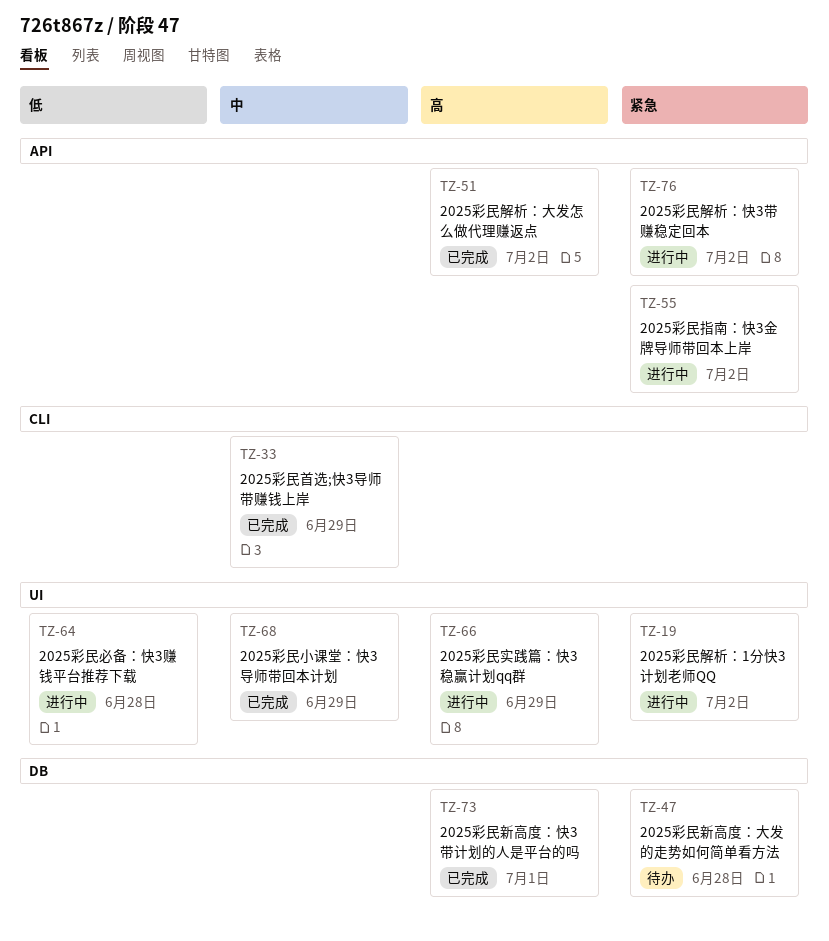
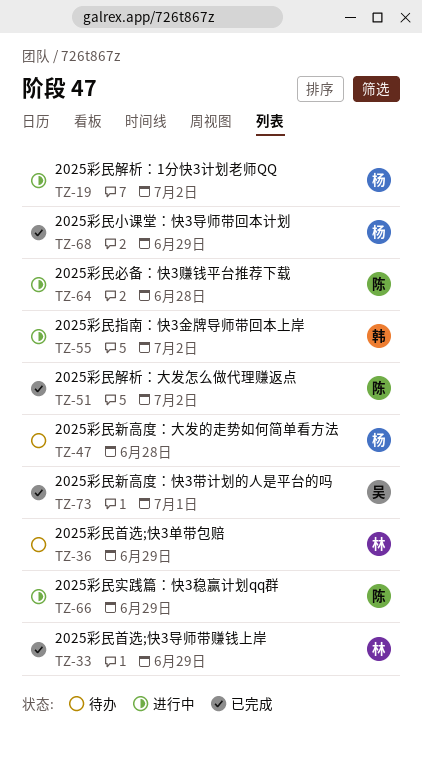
TZ-36: none -> present
TZ-76: present -> none

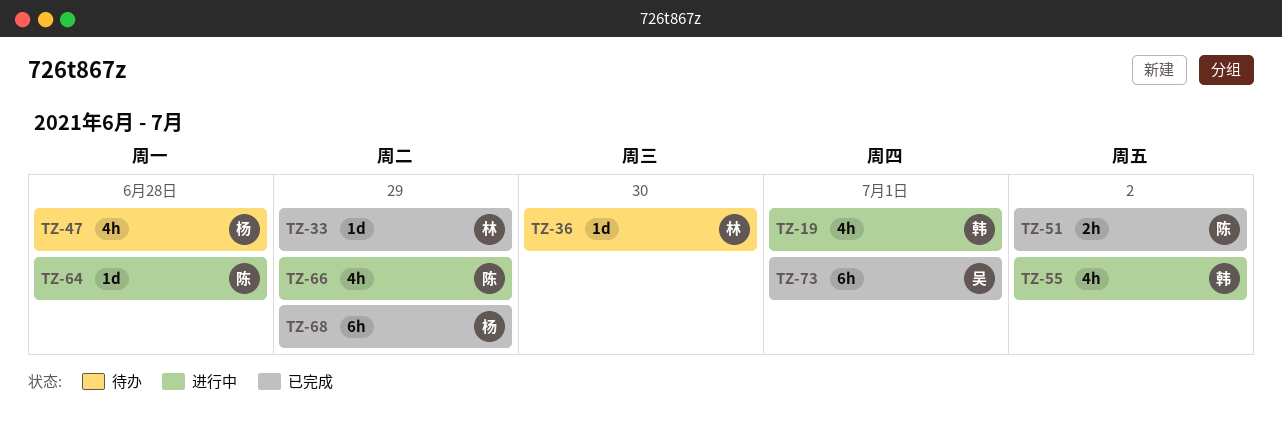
TZ-19, owner: 杨 -> 韩
TZ-19, due: Jul 2 -> Jul 1
TZ-36, due: Jun 29 -> Jun 30

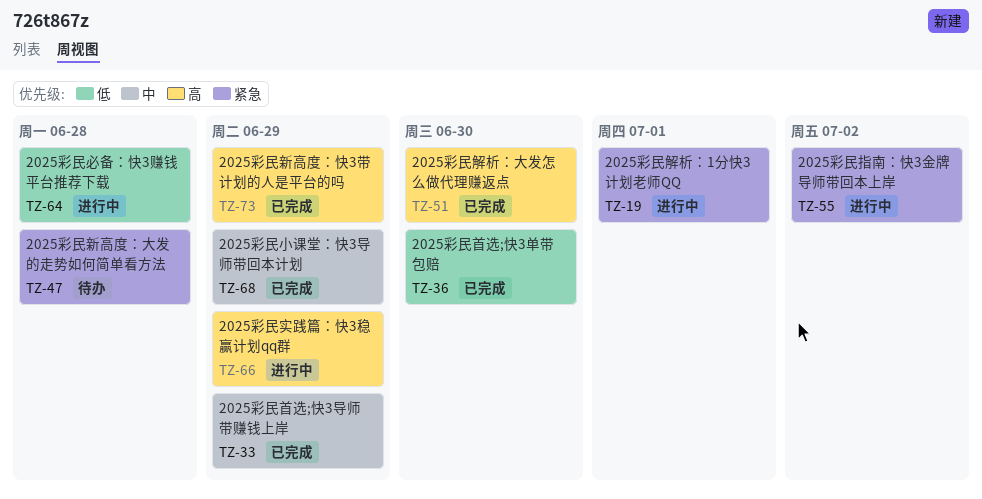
TZ-36, status: 待办 -> 已完成
TZ-51, due: Jul 2 -> Jun 30
TZ-73, due: Jul 1 -> Jun 29

